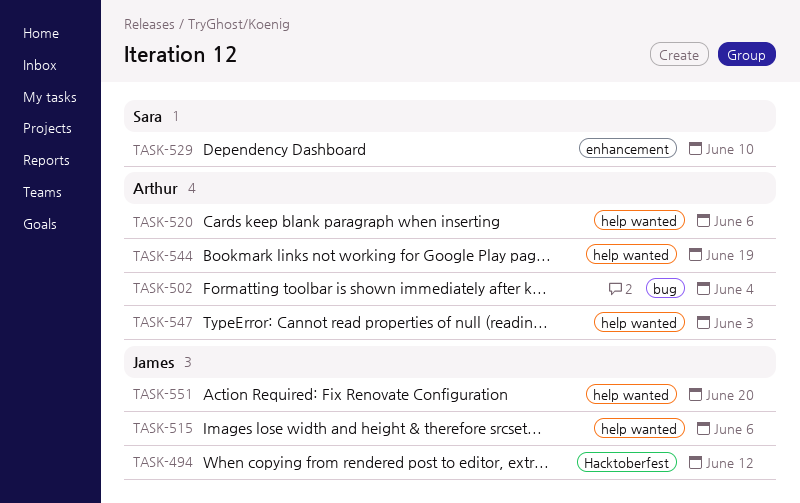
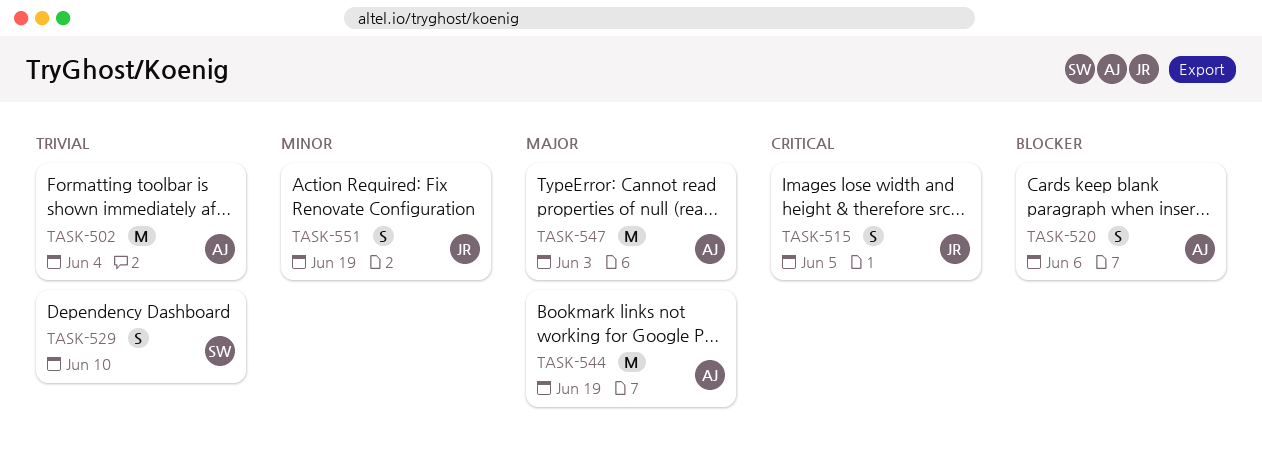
TASK-494: present -> none
TASK-515, due: Jun 6 -> Jun 5
TASK-551, due: Jun 20 -> Jun 19

